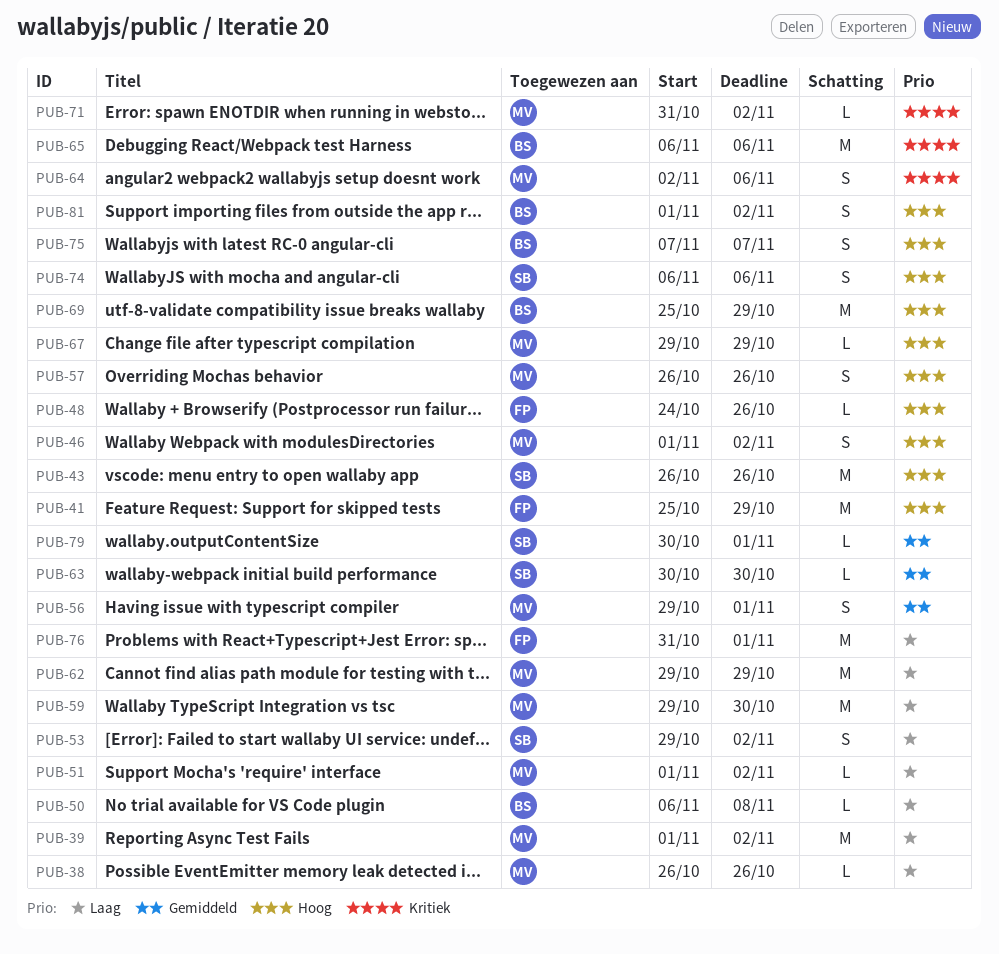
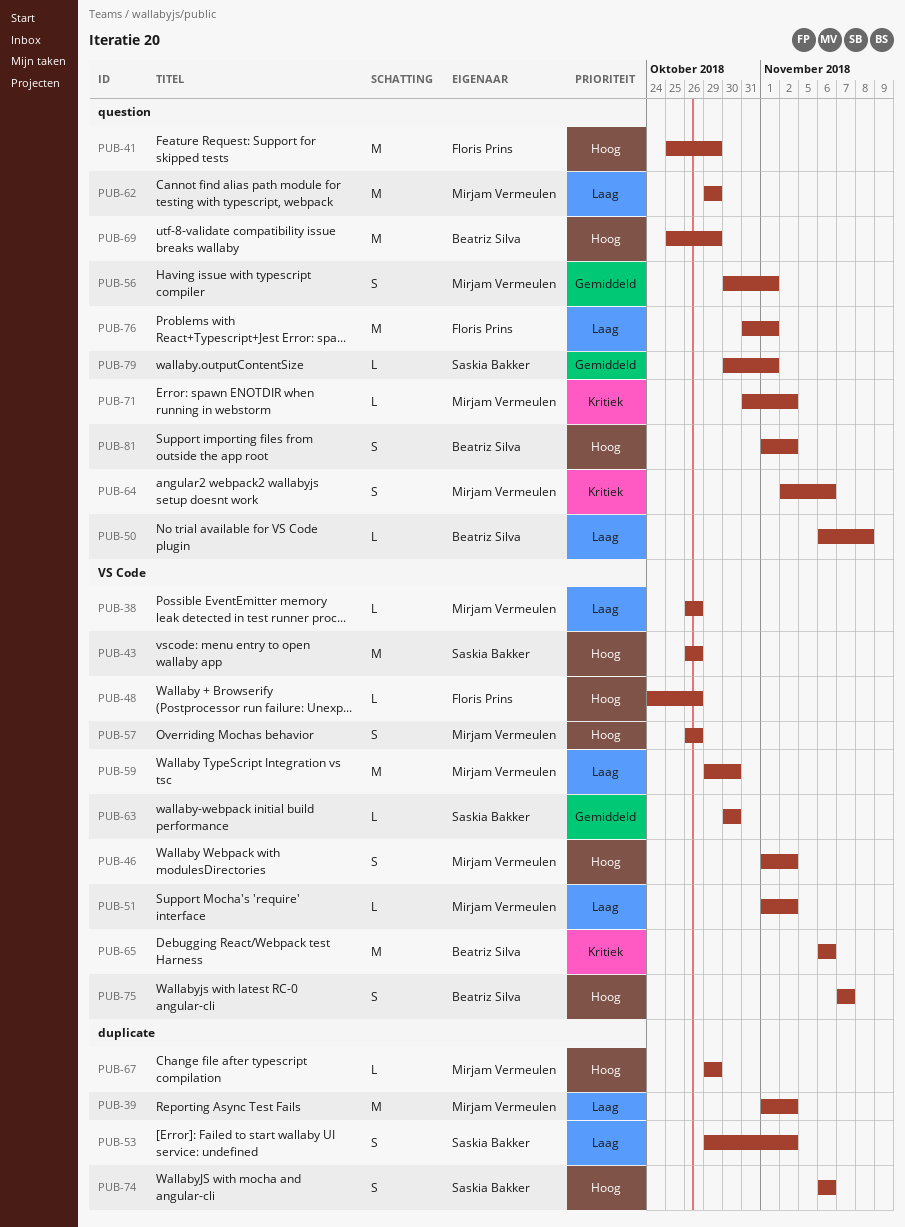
PUB-56, start: Oct 29 -> Oct 30

